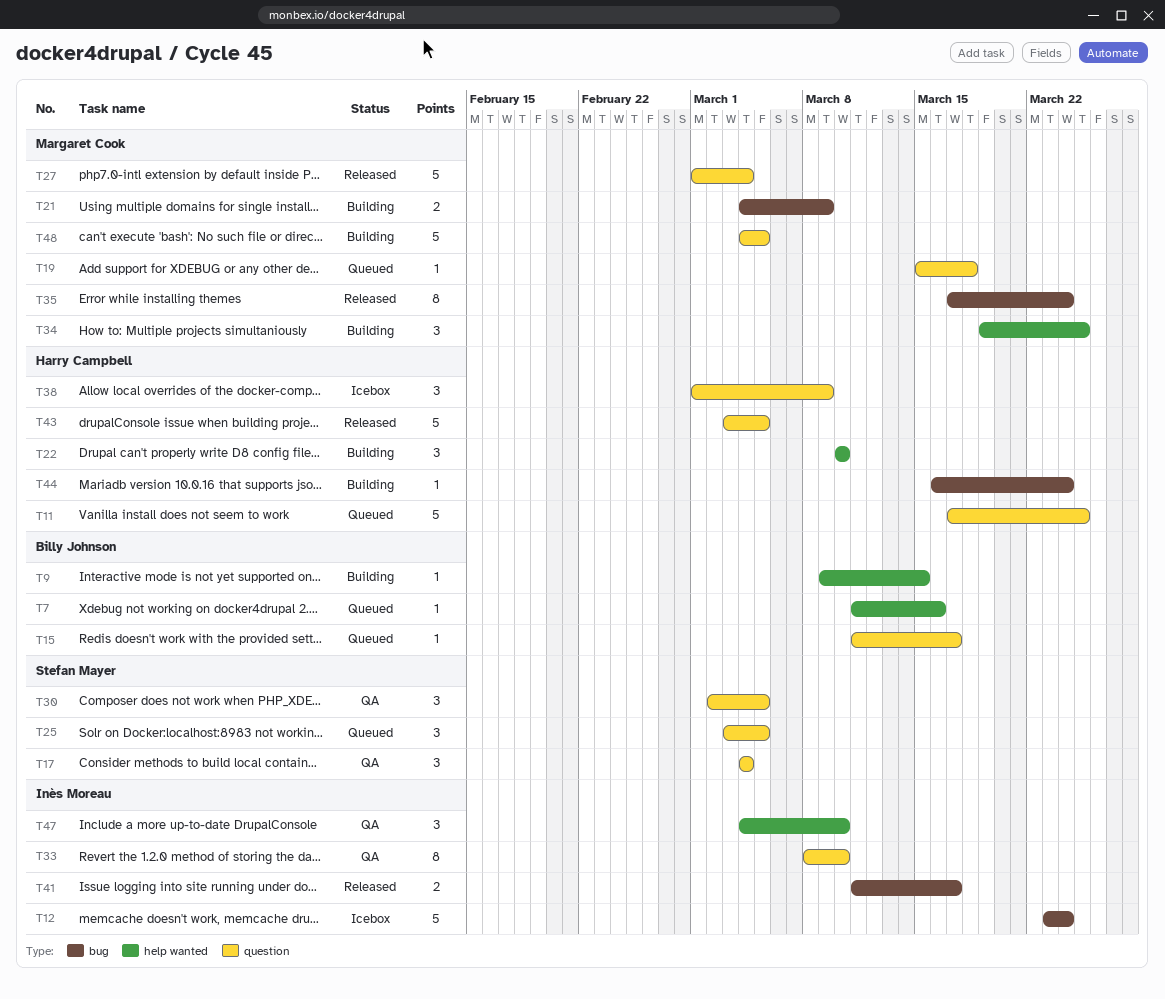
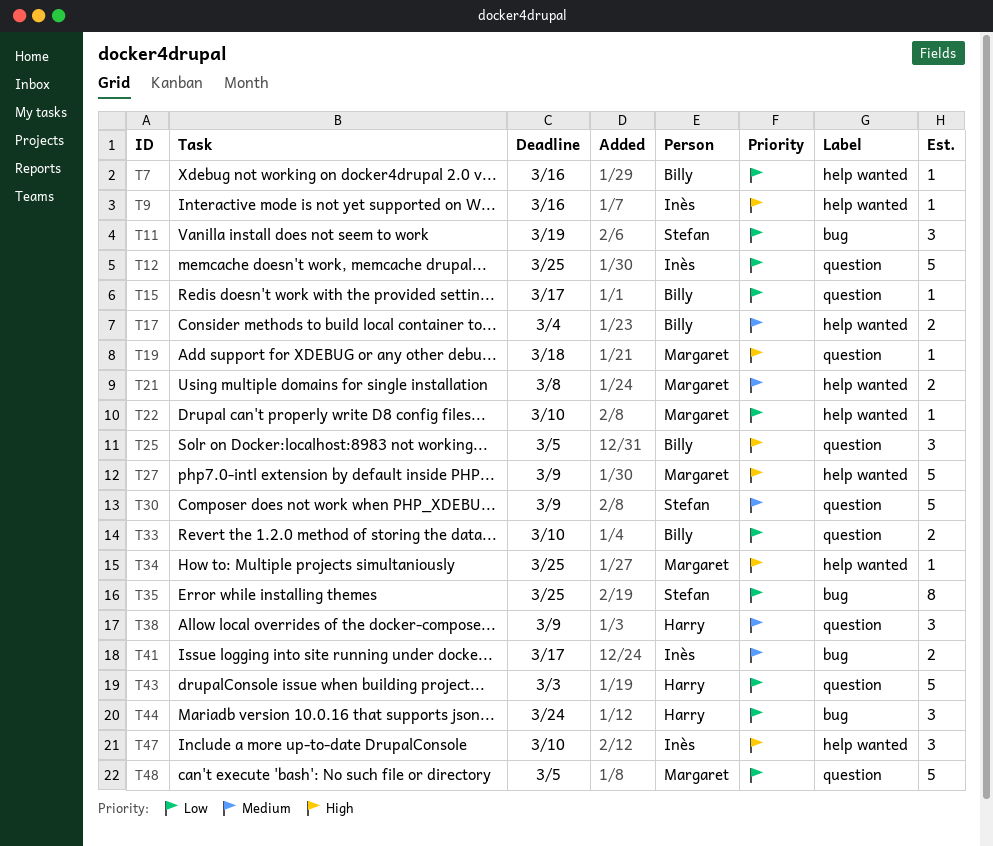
T9, owner: Billy Johnson -> Inès Moreau
T9, due: Mar 15 -> Mar 16
T11, owner: Harry Campbell -> Stefan Mayer
T11, label: question -> bug
T11, estimate: 5 -> 3
T11, due: Mar 25 -> Mar 19
T12, label: bug -> question
T12, due: Mar 24 -> Mar 25
T17, owner: Stefan Mayer -> Billy Johnson
T17, label: question -> help wanted
T17, estimate: 3 -> 2
T21, label: bug -> help wanted
T21, due: Mar 9 -> Mar 8
T22, owner: Harry Campbell -> Margaret Cook
T22, estimate: 3 -> 1
T25, owner: Stefan Mayer -> Billy Johnson
T27, label: question -> help wanted
T27, due: Mar 4 -> Mar 9
T30, estimate: 3 -> 5
T30, due: Mar 5 -> Mar 9
T33, owner: Inès Moreau -> Billy Johnson
T33, estimate: 8 -> 2
T34, estimate: 3 -> 1
T35, owner: Margaret Cook -> Stefan Mayer
T35, due: Mar 24 -> Mar 25
T43, due: Mar 5 -> Mar 3
T44, estimate: 1 -> 3

